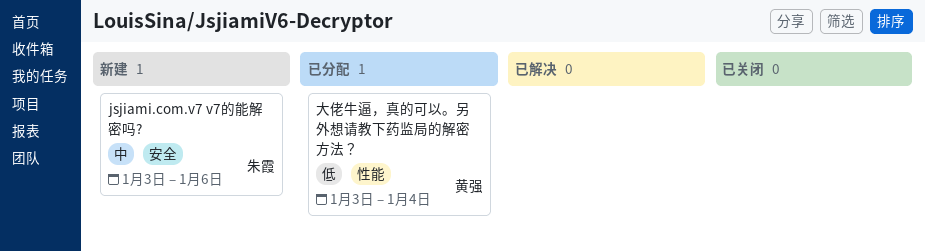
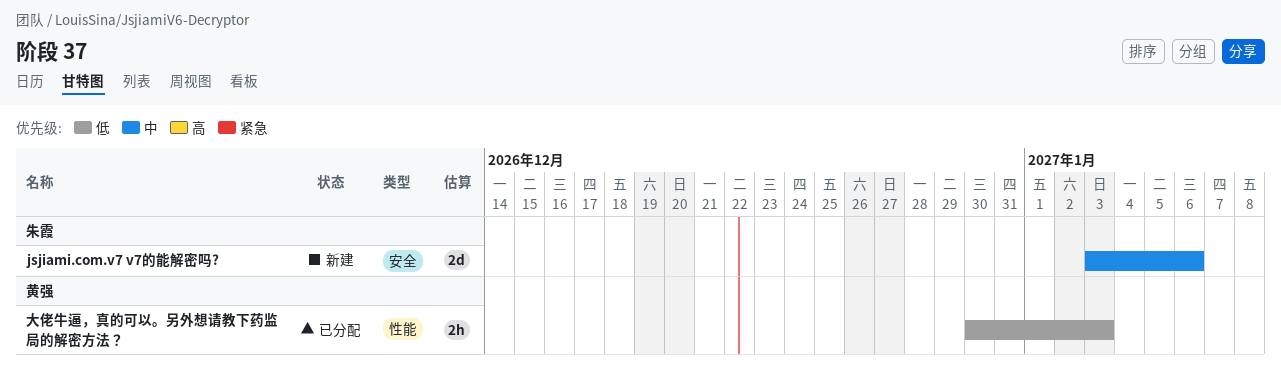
大佬牛逼，真的可以。另外想请教下药监局的解密方法？, start: Jan 3 -> Dec 30
大佬牛逼，真的可以。另外想请教下药监局的解密方法？, due: Jan 4 -> Jan 3

